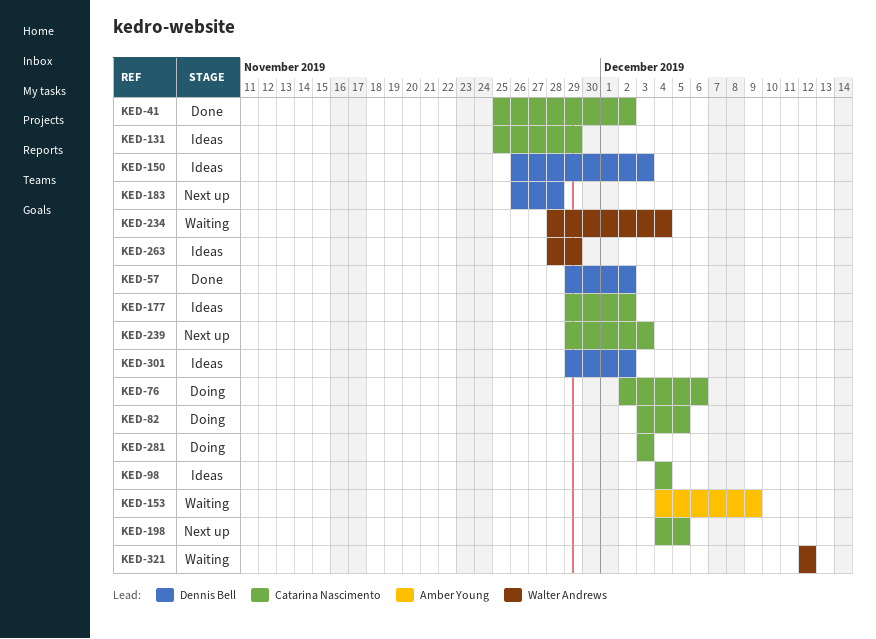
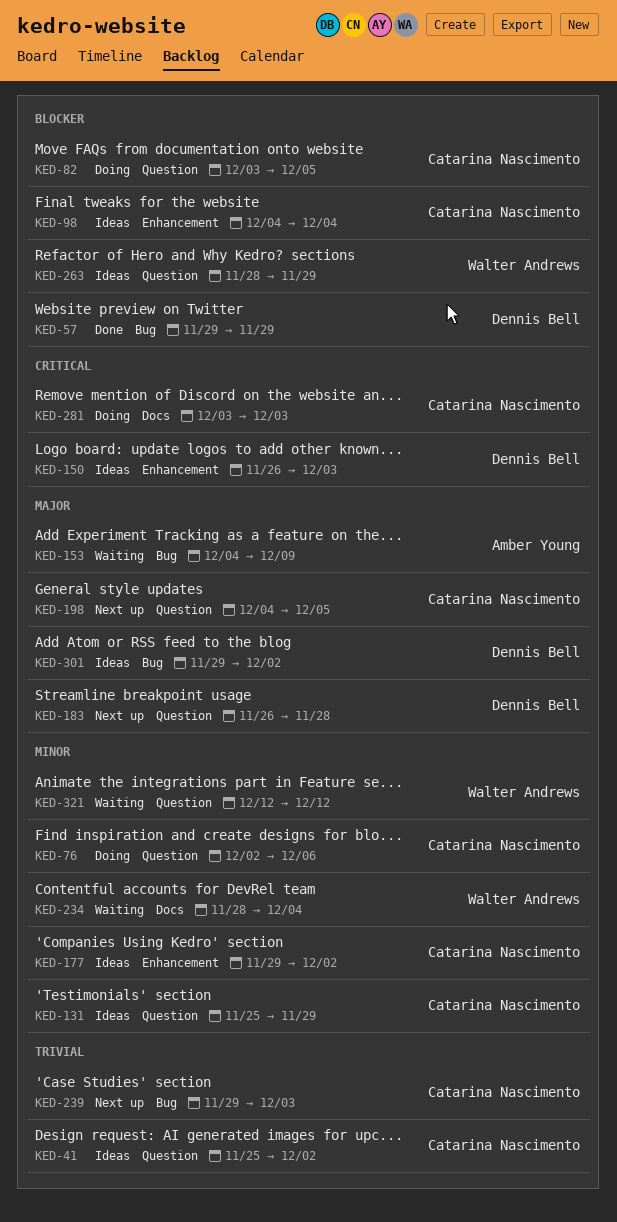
KED-41, status: Done -> Ideas
KED-57, due: Dec 2 -> Nov 29

